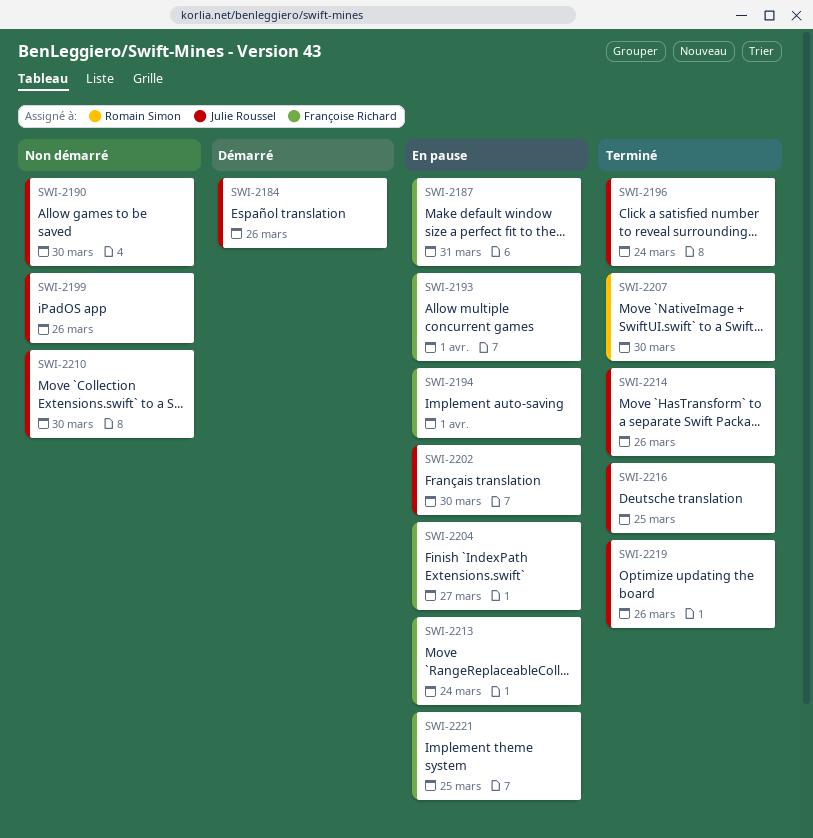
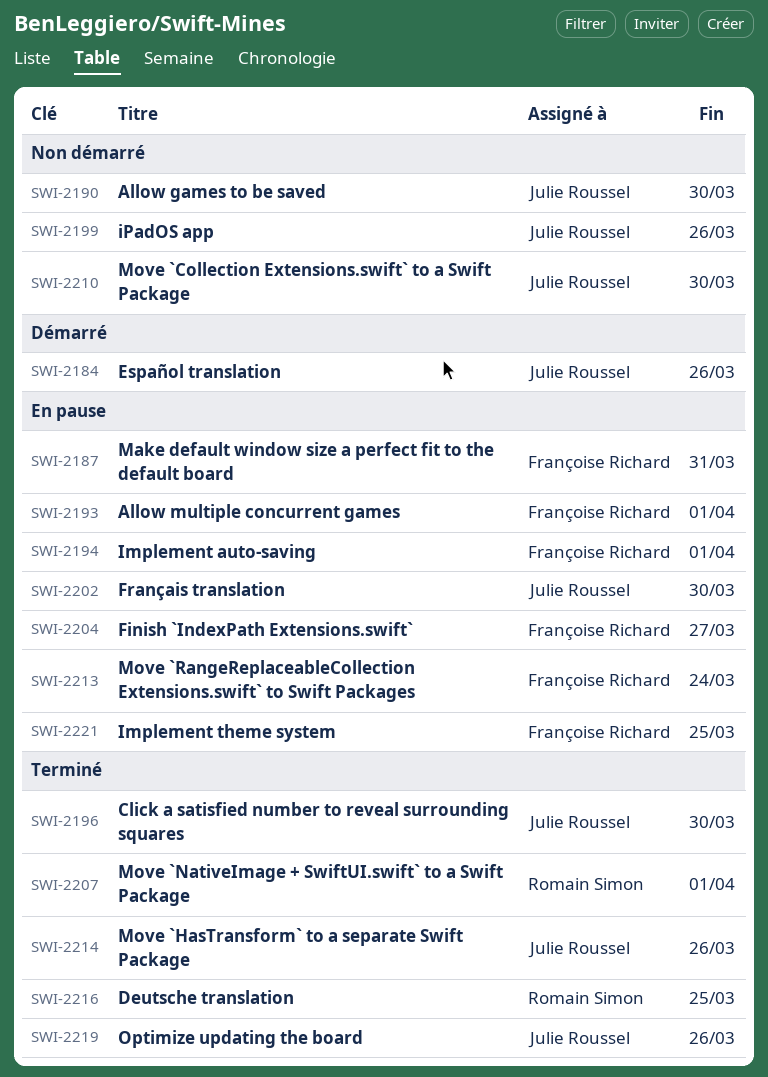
SWI-2196, due: Mar 24 -> Mar 30
SWI-2207, due: Mar 30 -> Apr 1
SWI-2216, owner: Julie Roussel -> Romain Simon

